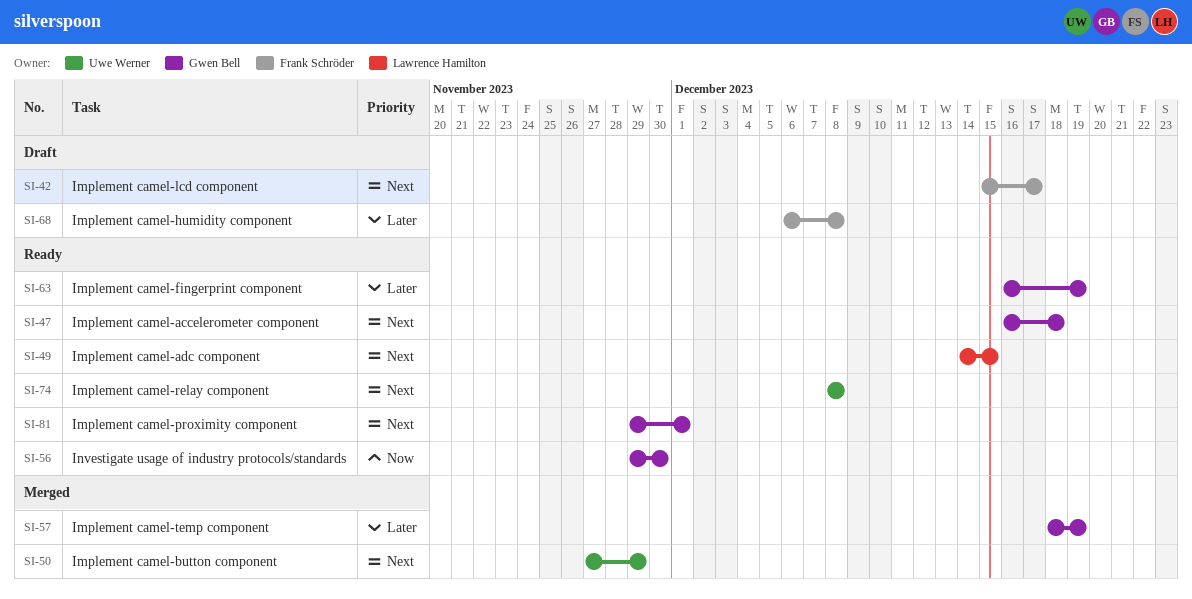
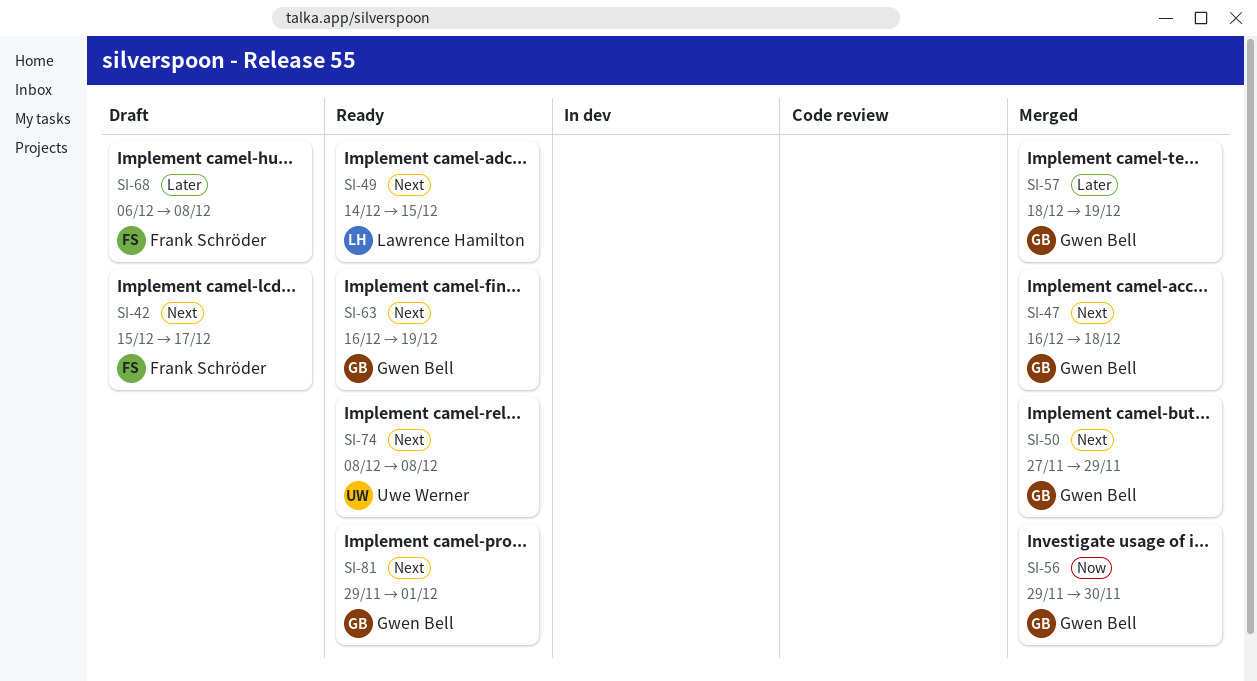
SI-47, status: Ready -> Merged
SI-50, owner: Uwe Werner -> Gwen Bell
SI-56, status: Ready -> Merged
SI-63, priority: Later -> Next

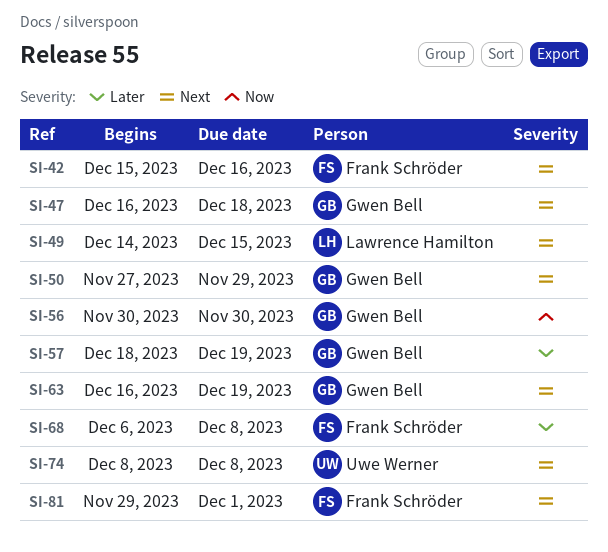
SI-42, due: Dec 17 -> Dec 16
SI-56, start: Nov 29 -> Nov 30
SI-81, owner: Gwen Bell -> Frank Schröder

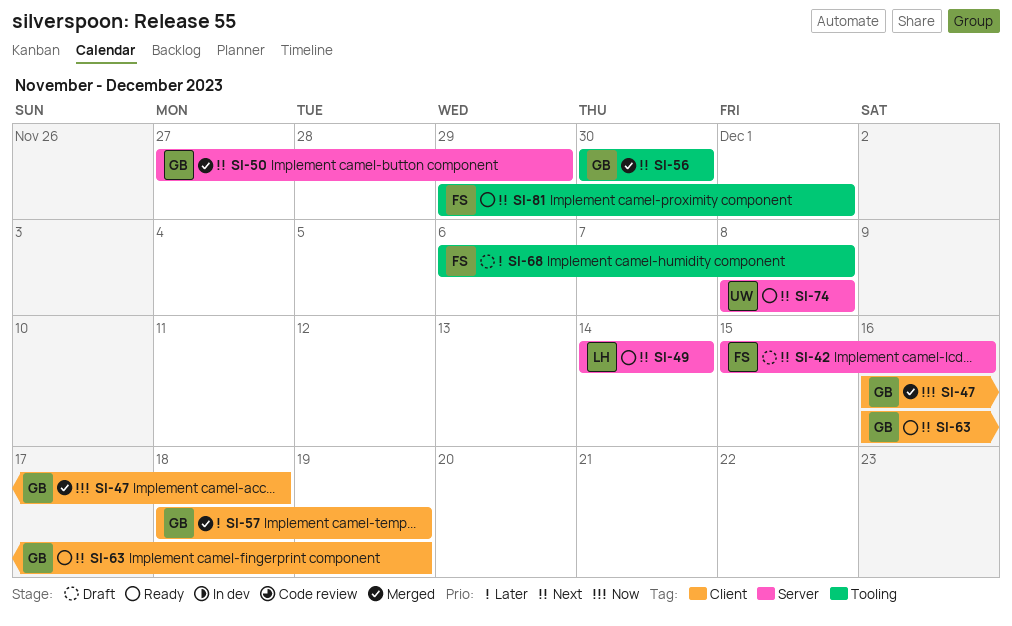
SI-47, priority: Next -> Now
SI-49, due: Dec 15 -> Dec 14
SI-56, priority: Now -> Next

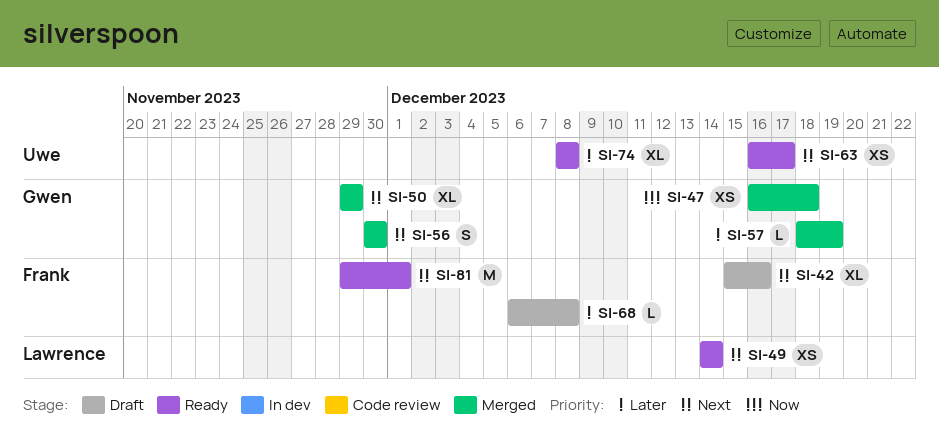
SI-50, start: Nov 27 -> Nov 29
SI-63, owner: Gwen -> Uwe
SI-63, due: Dec 19 -> Dec 17
SI-74, priority: Next -> Later

